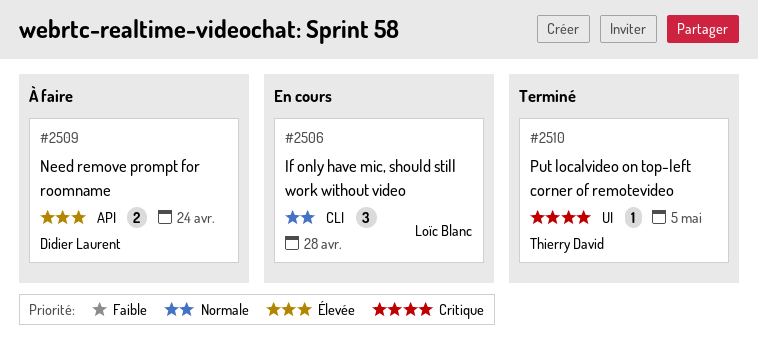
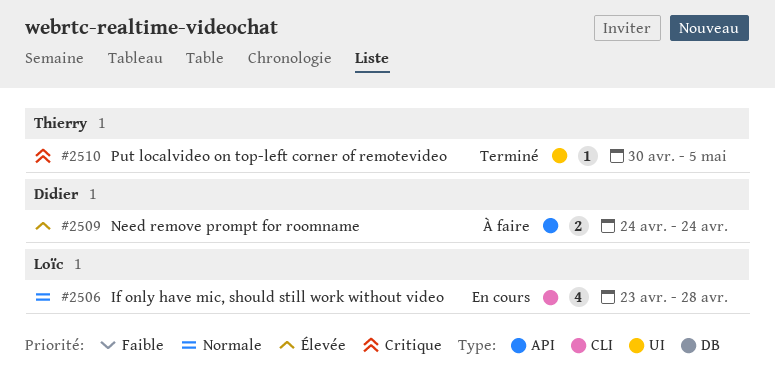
#2506, estimate: 3 -> 4

